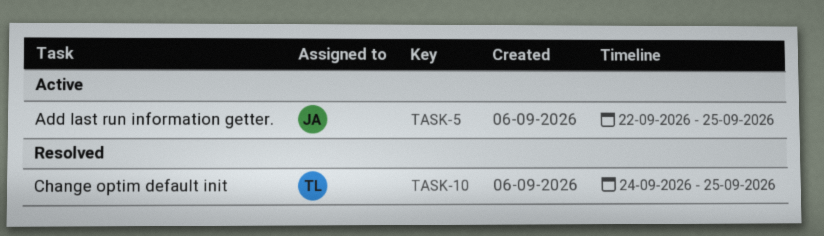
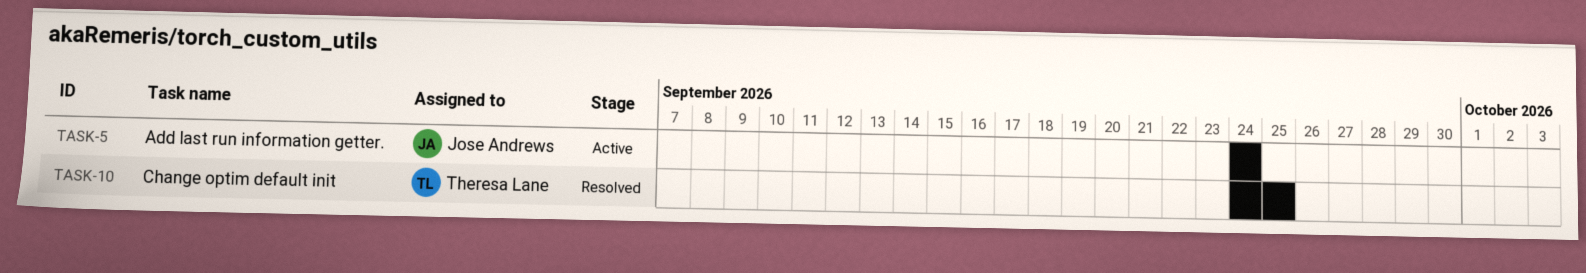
TASK-5, start: Sep 22 -> Sep 24
TASK-5, due: Sep 25 -> Sep 24

